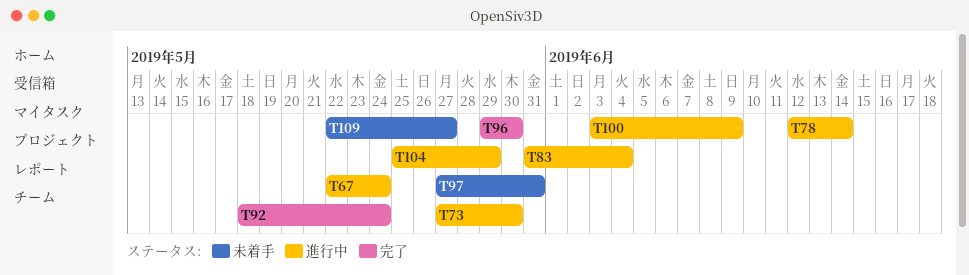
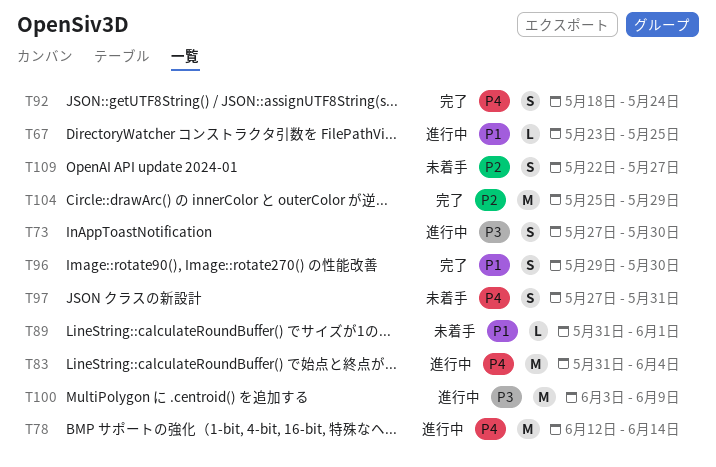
T67, start: May 22 -> May 23
T67, due: May 24 -> May 25
T89: none -> present
T104, status: 進行中 -> 完了

